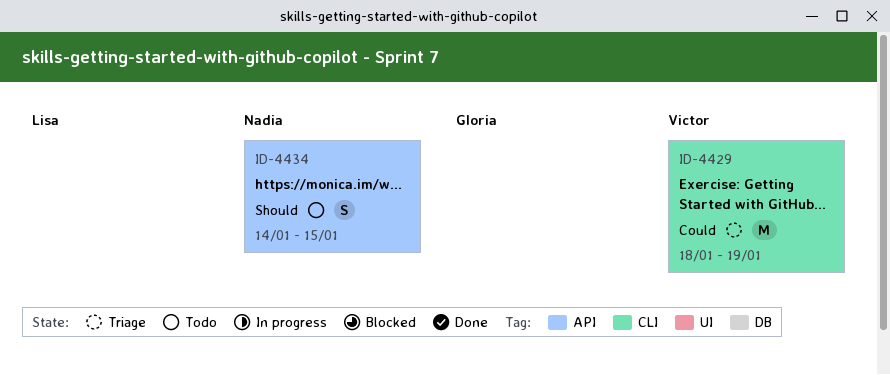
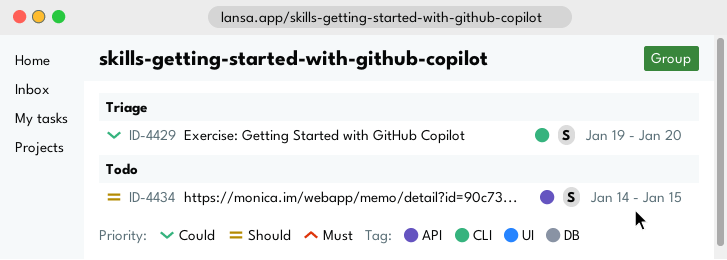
ID-4429, estimate: M -> S
ID-4429, start: Jan 18 -> Jan 19
ID-4429, due: Jan 19 -> Jan 20

